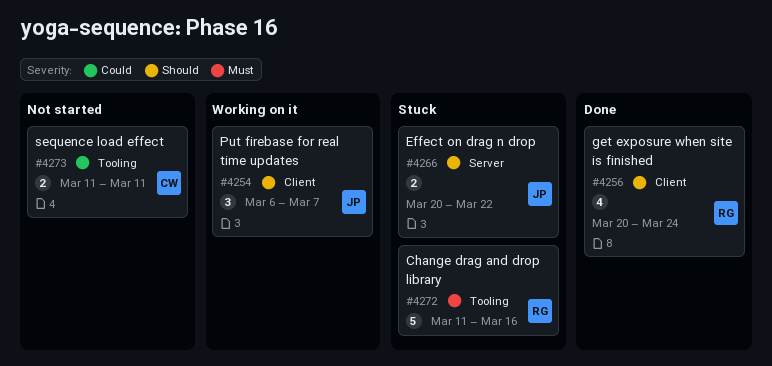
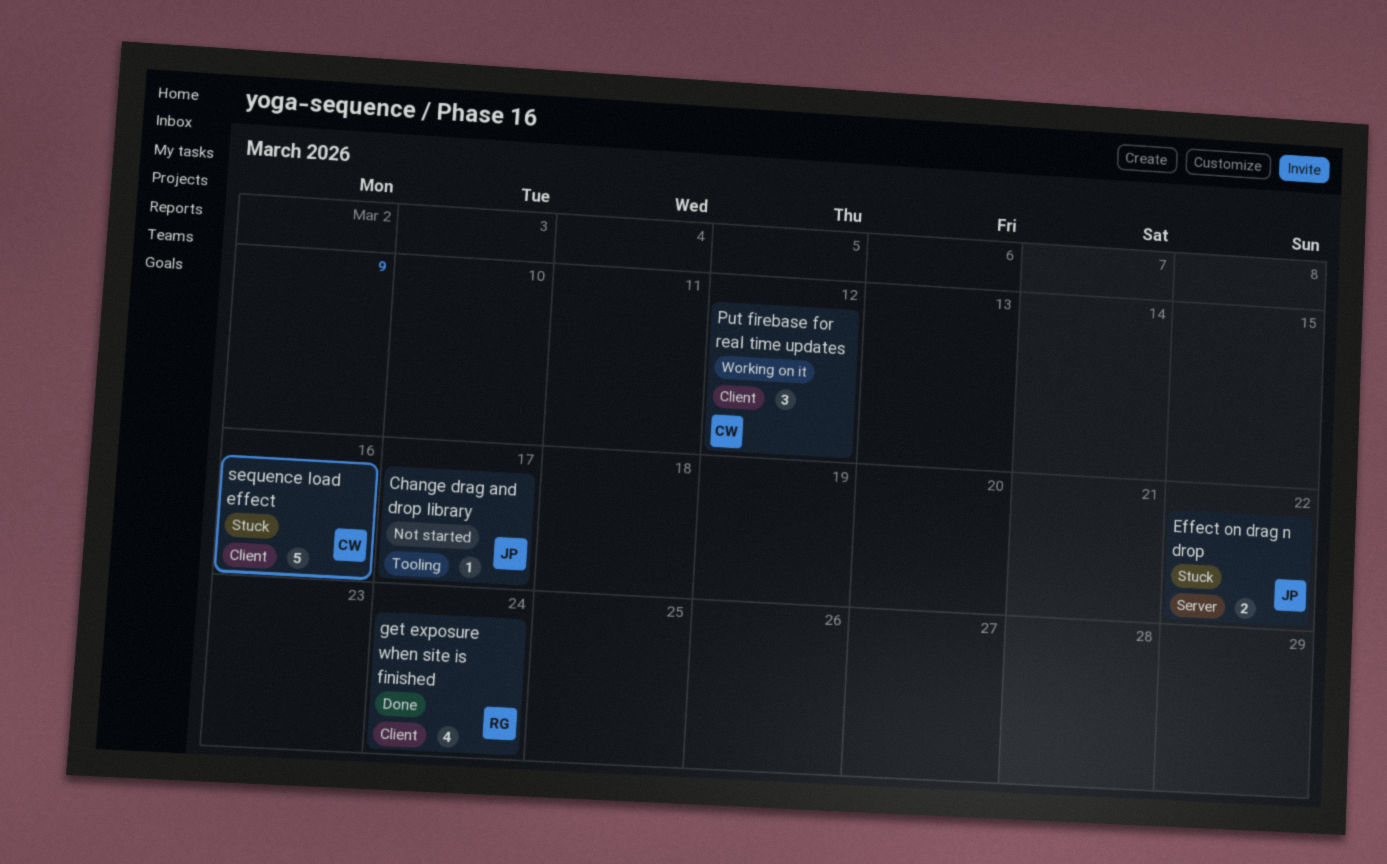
Change drag and drop library, status: Stuck -> Not started
Change drag and drop library, owner: RG -> JP
Change drag and drop library, estimate: 5 -> 1
Change drag and drop library, due: Mar 16 -> Mar 17
Put firebase for real time updates, owner: JP -> CW
Put firebase for real time updates, due: Mar 7 -> Mar 12
sequence load effect, status: Not started -> Stuck
sequence load effect, label: Tooling -> Client
sequence load effect, estimate: 2 -> 5
sequence load effect, due: Mar 11 -> Mar 16

